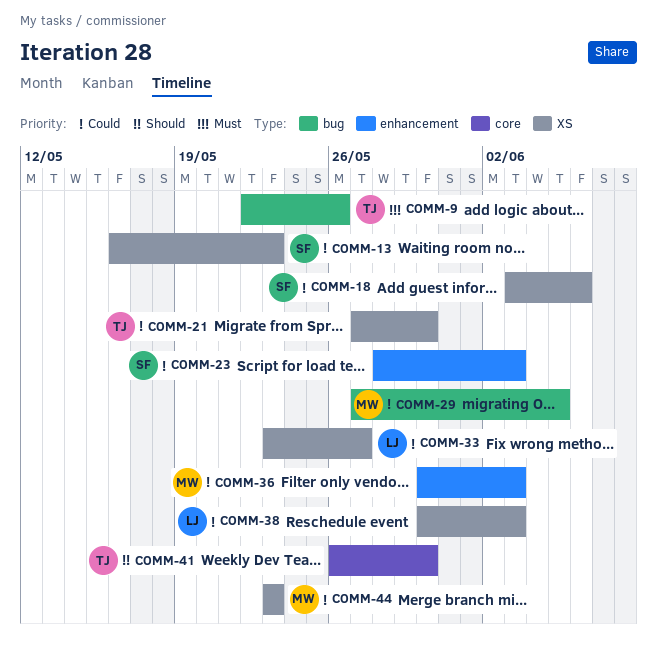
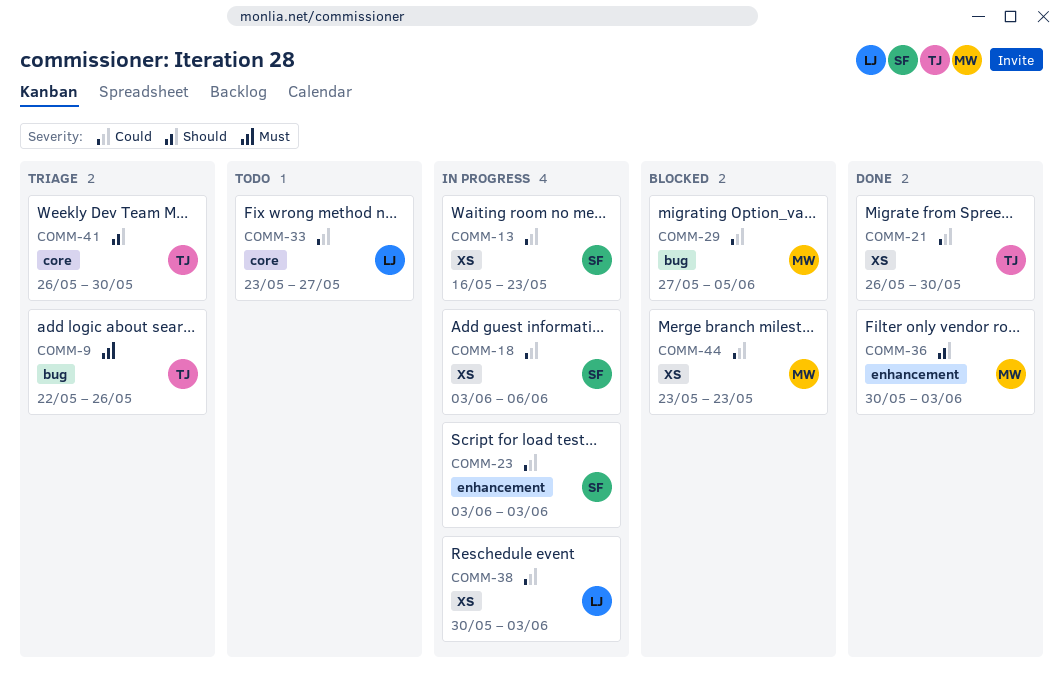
COMM-21, start: May 27 -> May 26
COMM-23, start: May 28 -> Jun 3
COMM-33, label: XS -> core
COMM-36, priority: Could -> Should

